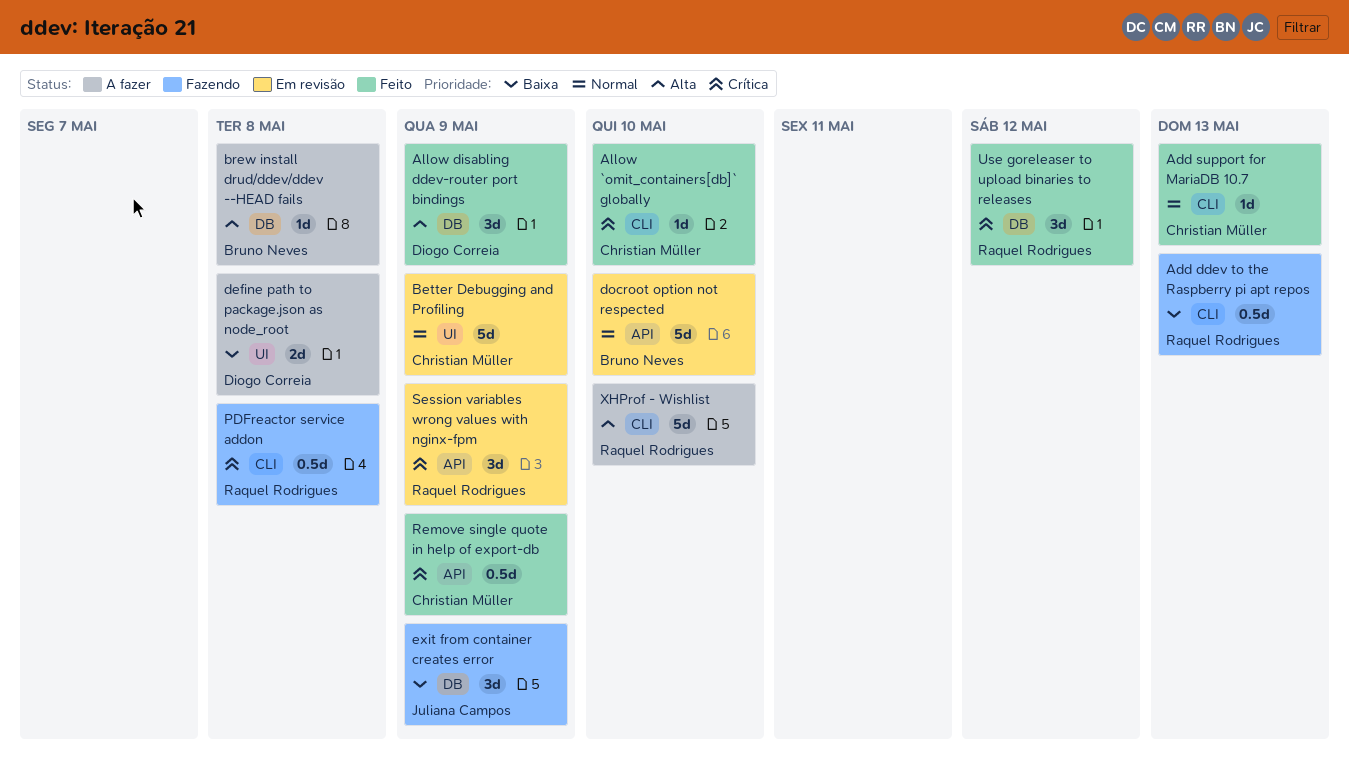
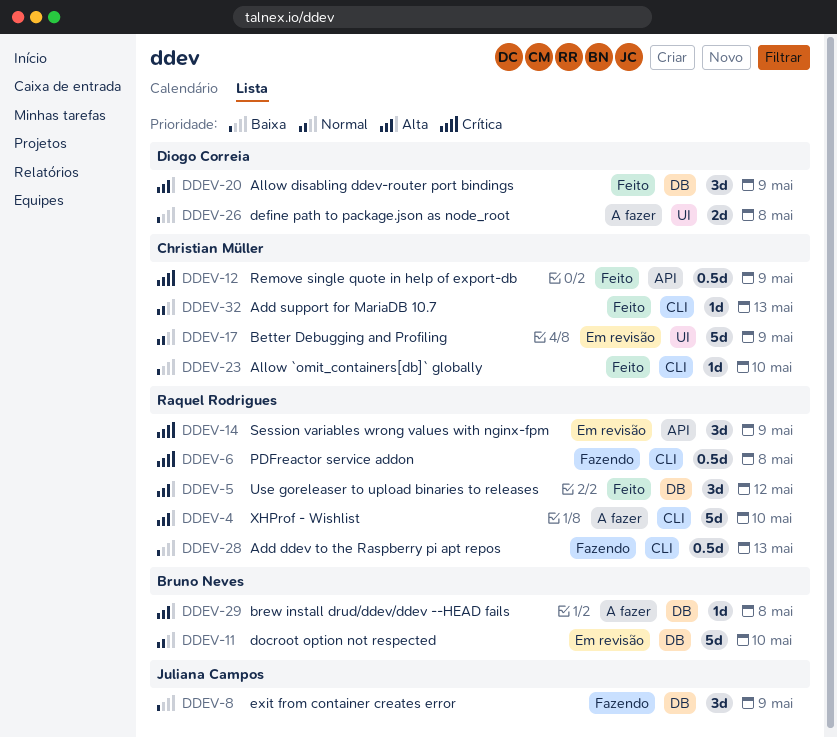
Allow `omit_containers[db]` globally, priority: Crítica -> Baixa
docroot option not respected, label: API -> DB
Use goreleaser to upload binaries to releases, priority: Crítica -> Alta

